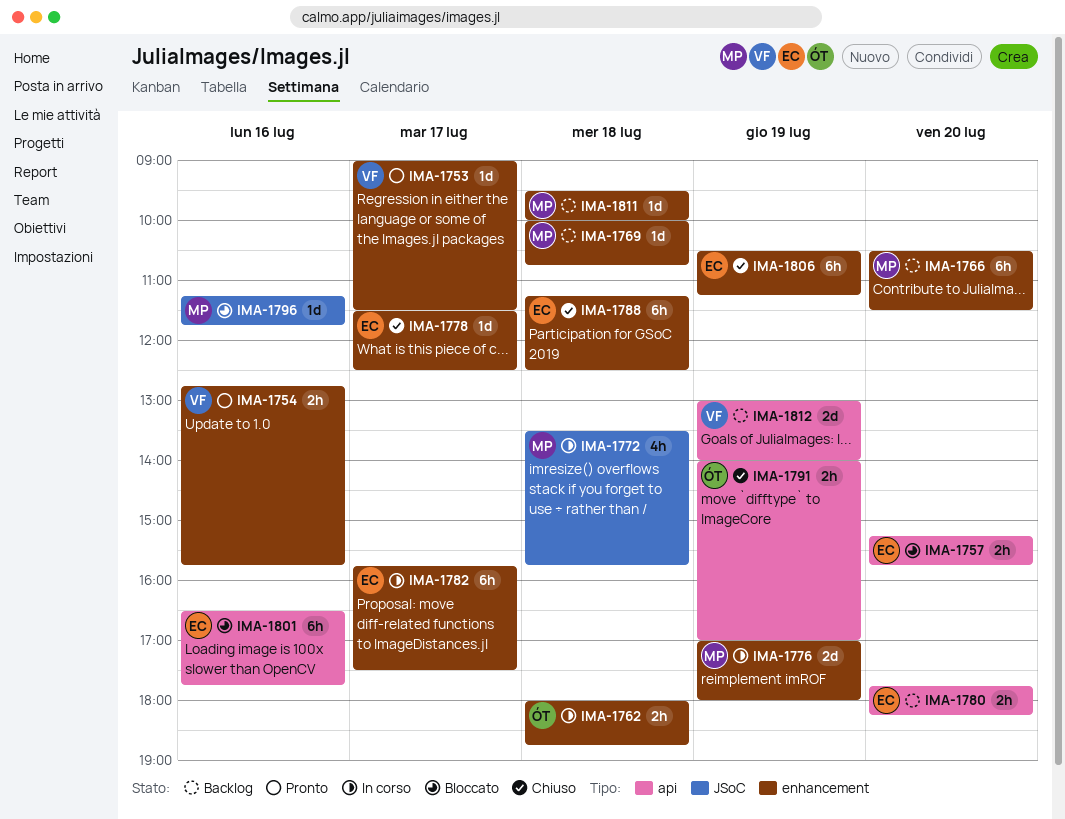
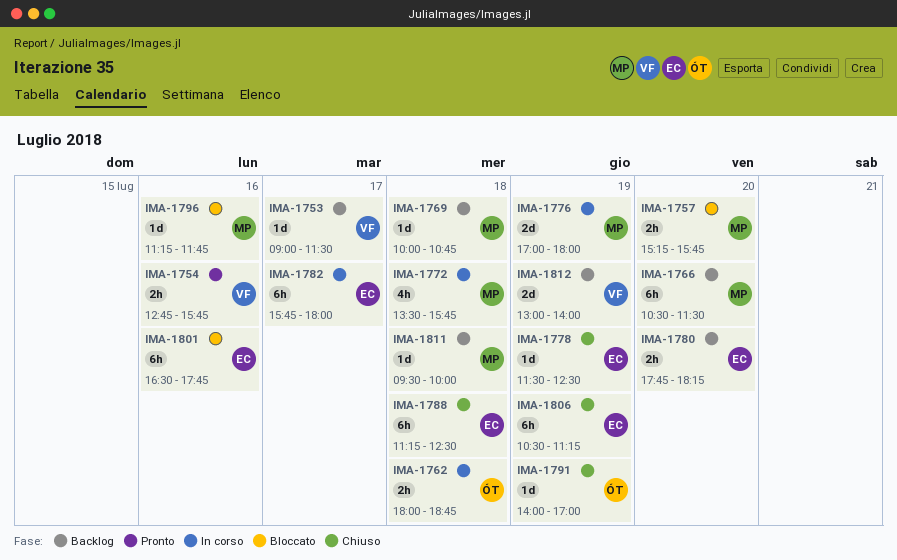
IMA-1753, status: Pronto -> Backlog
IMA-1757, owner: EC -> MP
IMA-1778, day: Jul 17 -> Jul 19
IMA-1782, ends: 17:30 -> 18:00
IMA-1791, estimate: 2h -> 1d

